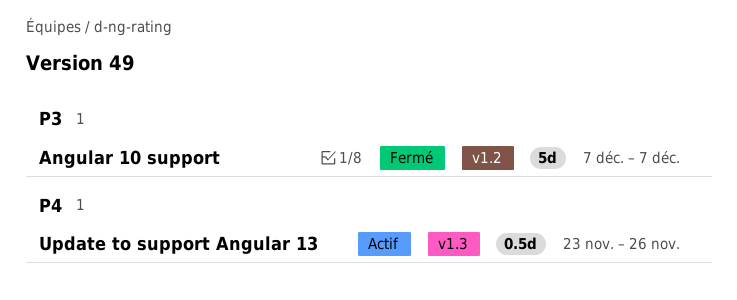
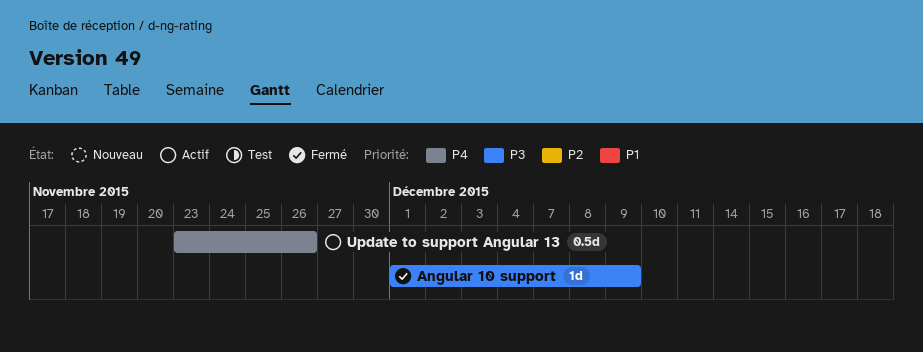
Angular 10 support, estimate: 5d -> 1d
Angular 10 support, start: Dec 7 -> Dec 1
Angular 10 support, due: Dec 7 -> Dec 9

